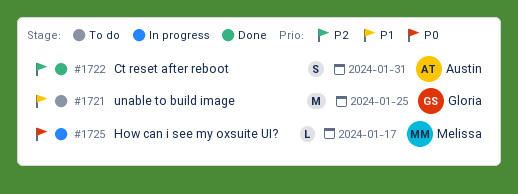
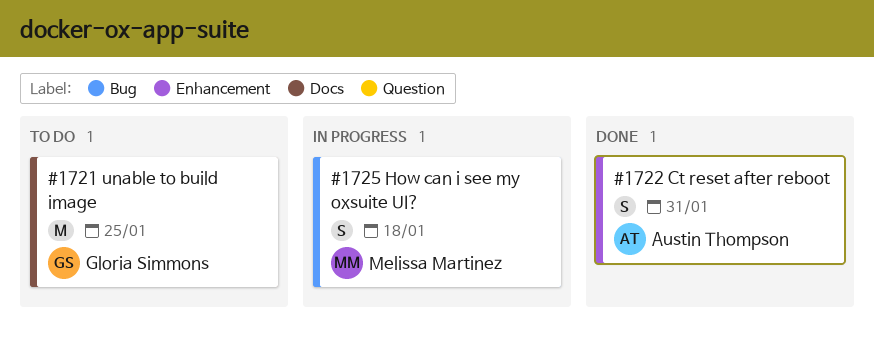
#1725, estimate: L -> S
#1725, due: Jan 17 -> Jan 18

